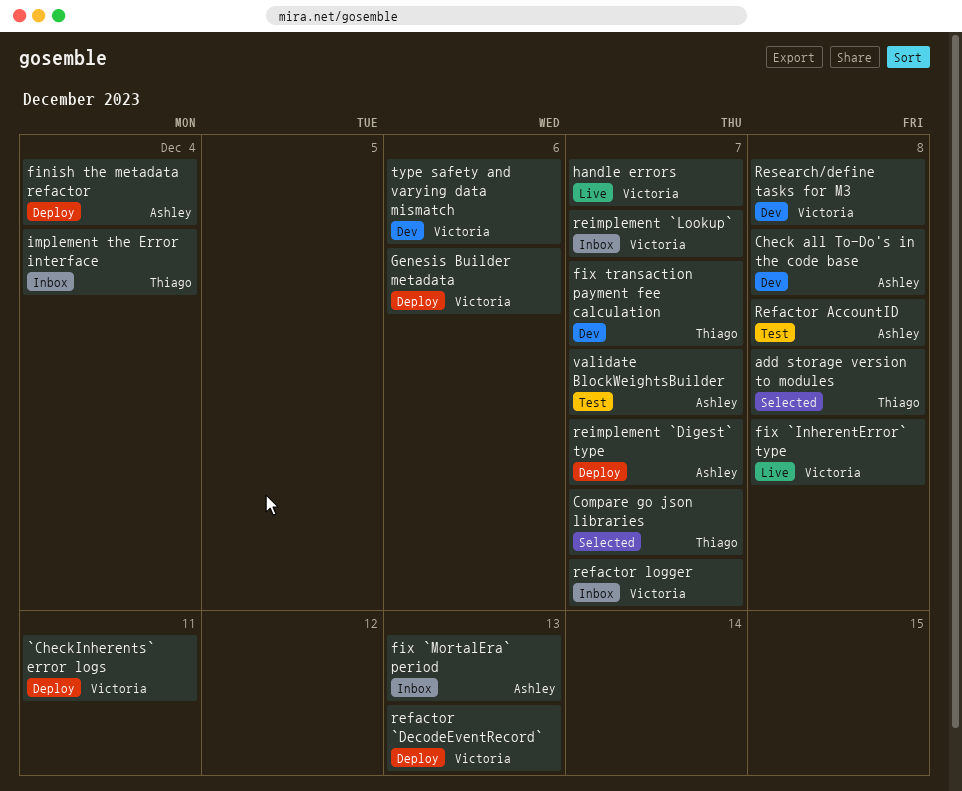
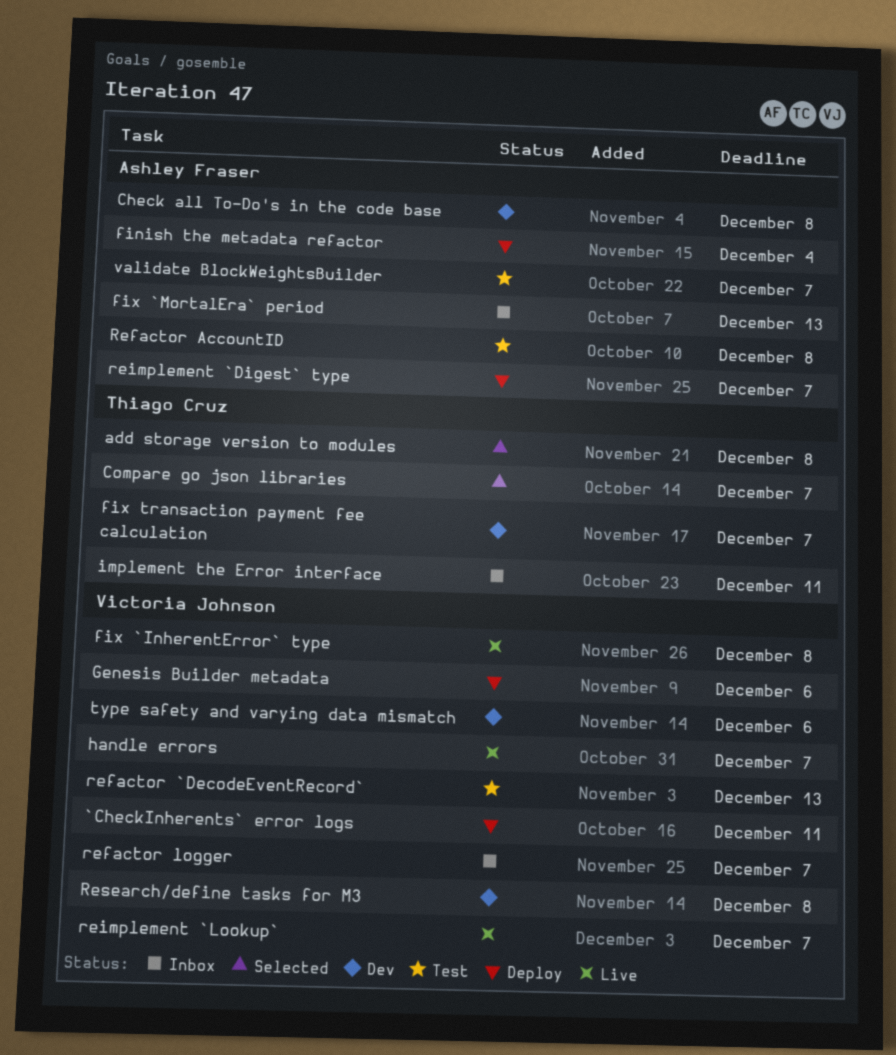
implement the Error interface, due: Dec 4 -> Dec 11
refactor `DecodeEventRecord`, status: Deploy -> Test
reimplement `Lookup`, status: Inbox -> Live

